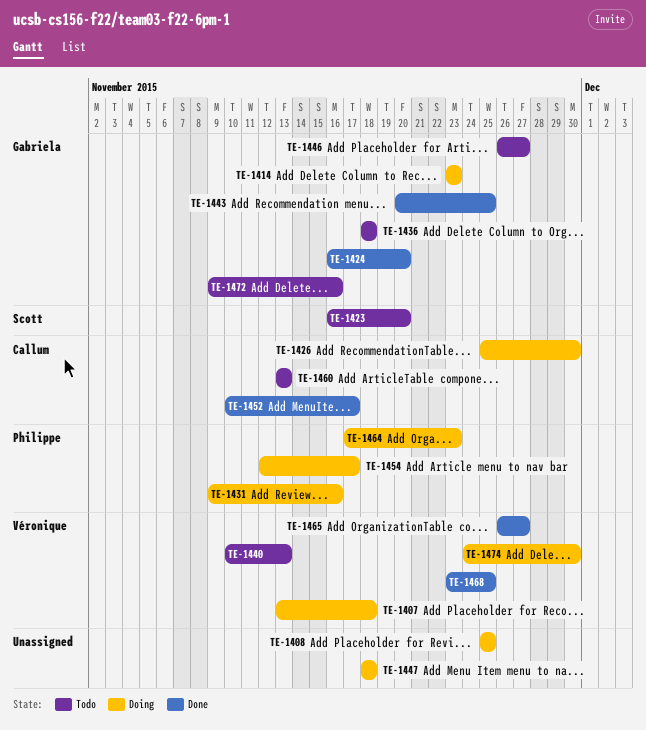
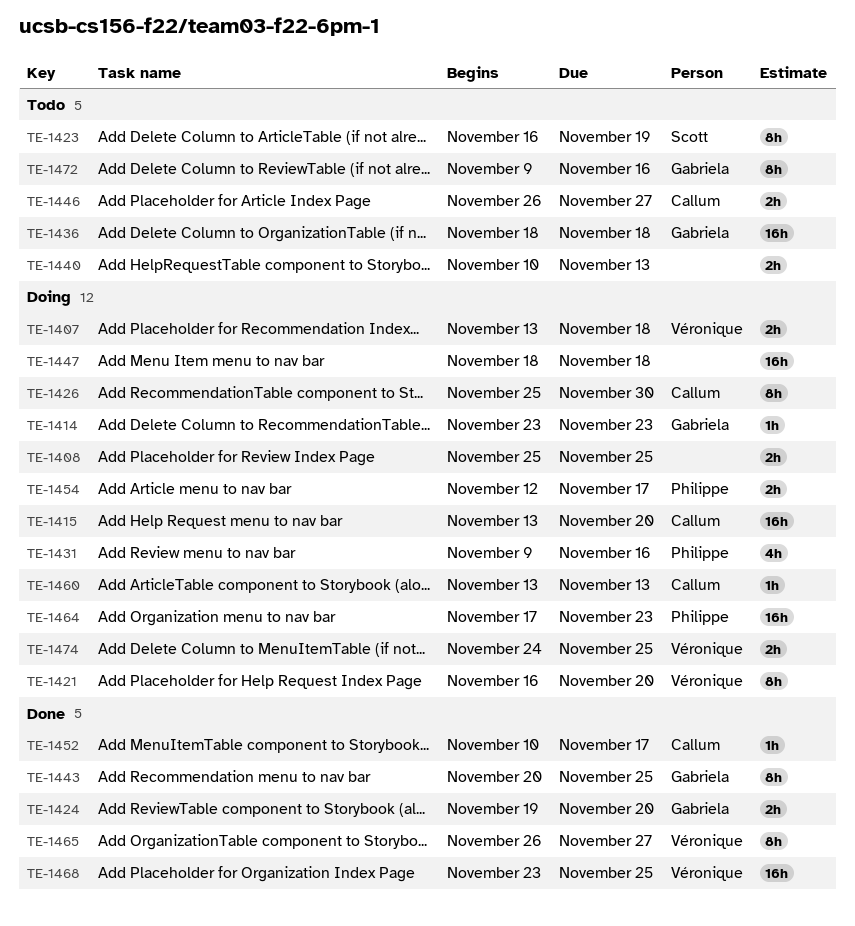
TE-1415: none -> present
TE-1421: none -> present
TE-1423, due: Nov 20 -> Nov 19
TE-1424, start: Nov 16 -> Nov 19
TE-1440, owner: Véronique -> none
TE-1446, owner: Gabriela -> Callum
TE-1460, status: Todo -> Doing
TE-1474, due: Nov 30 -> Nov 25

